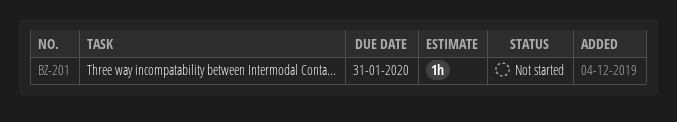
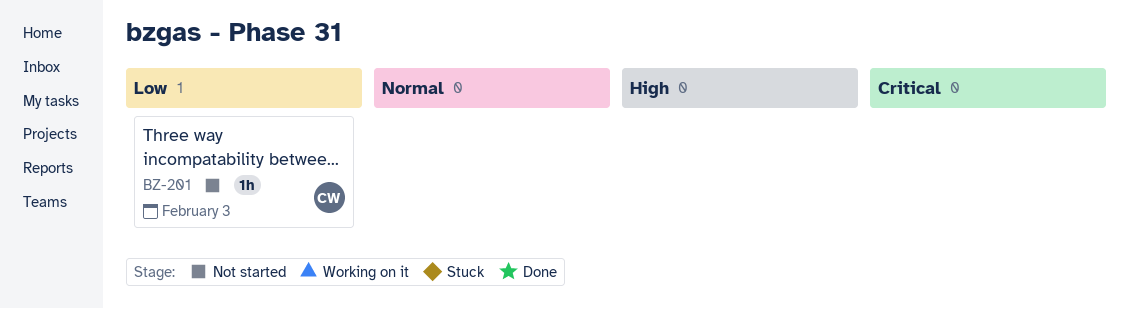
BZ-201, due: Jan 31 -> Feb 3

